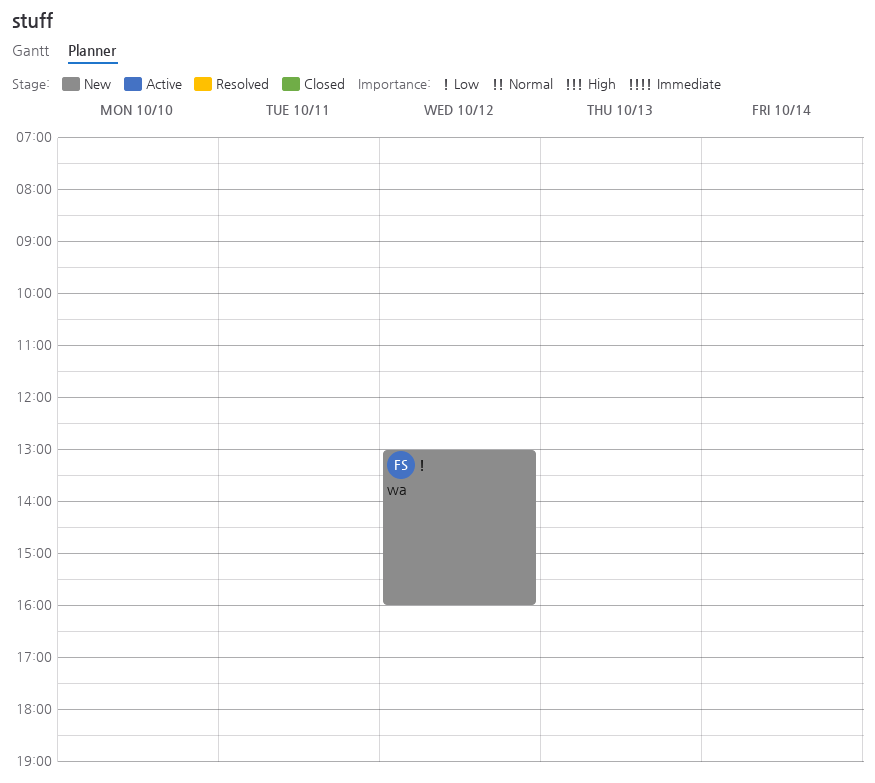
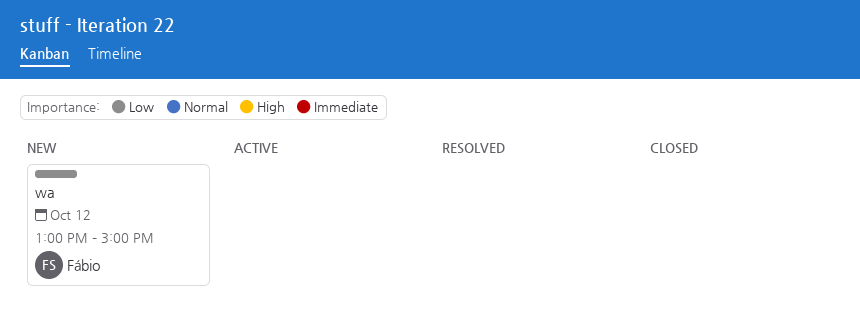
wa, ends: 16:00 -> 15:00

